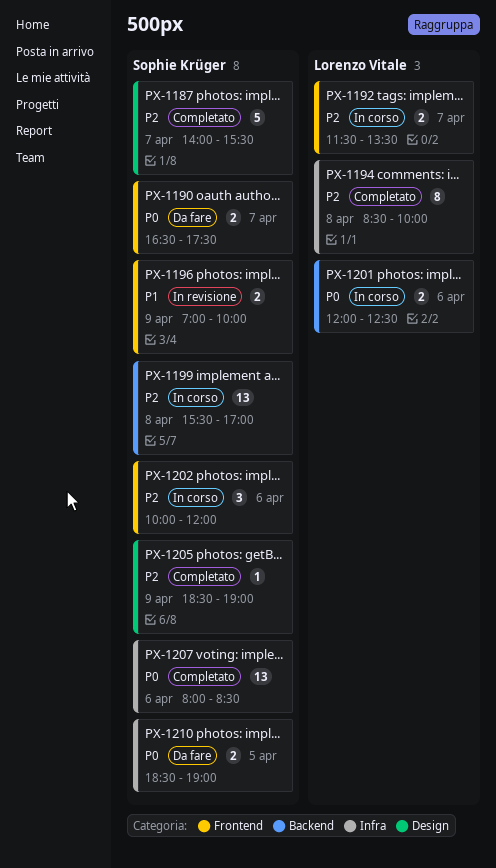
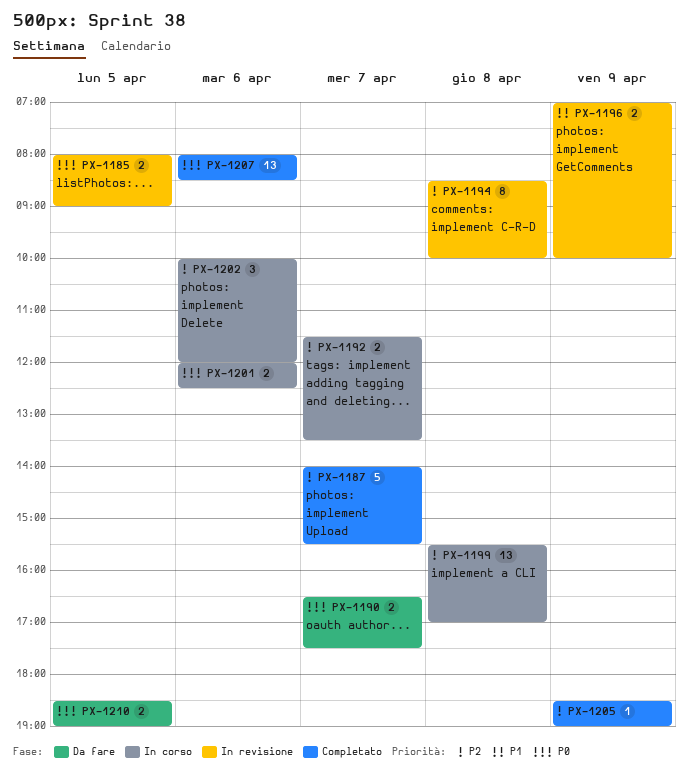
PX-1185: none -> present
PX-1194, status: Completato -> In revisione

